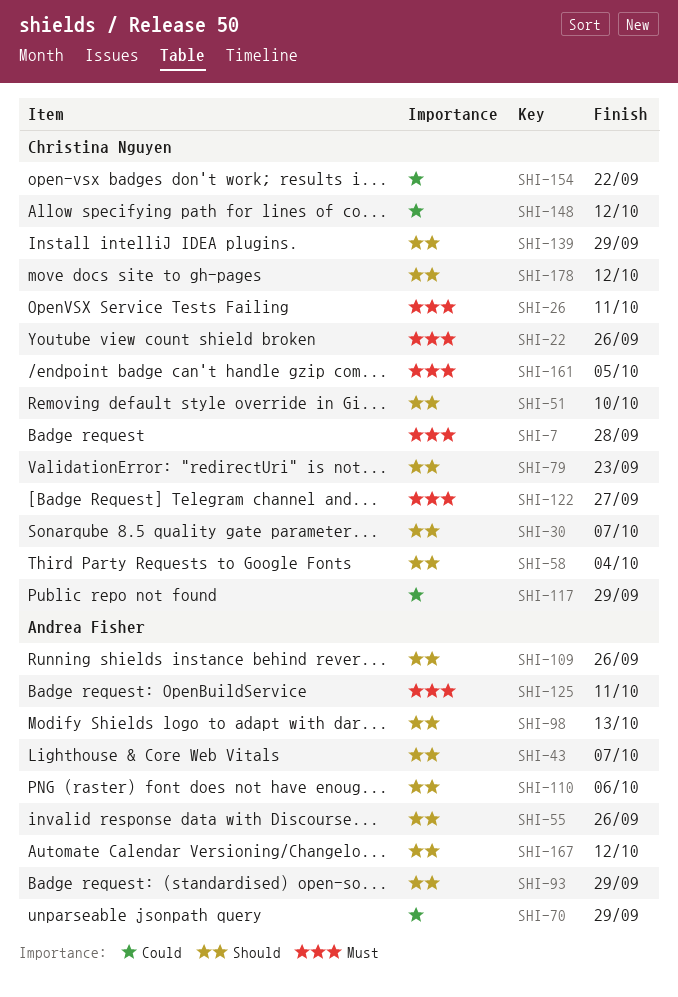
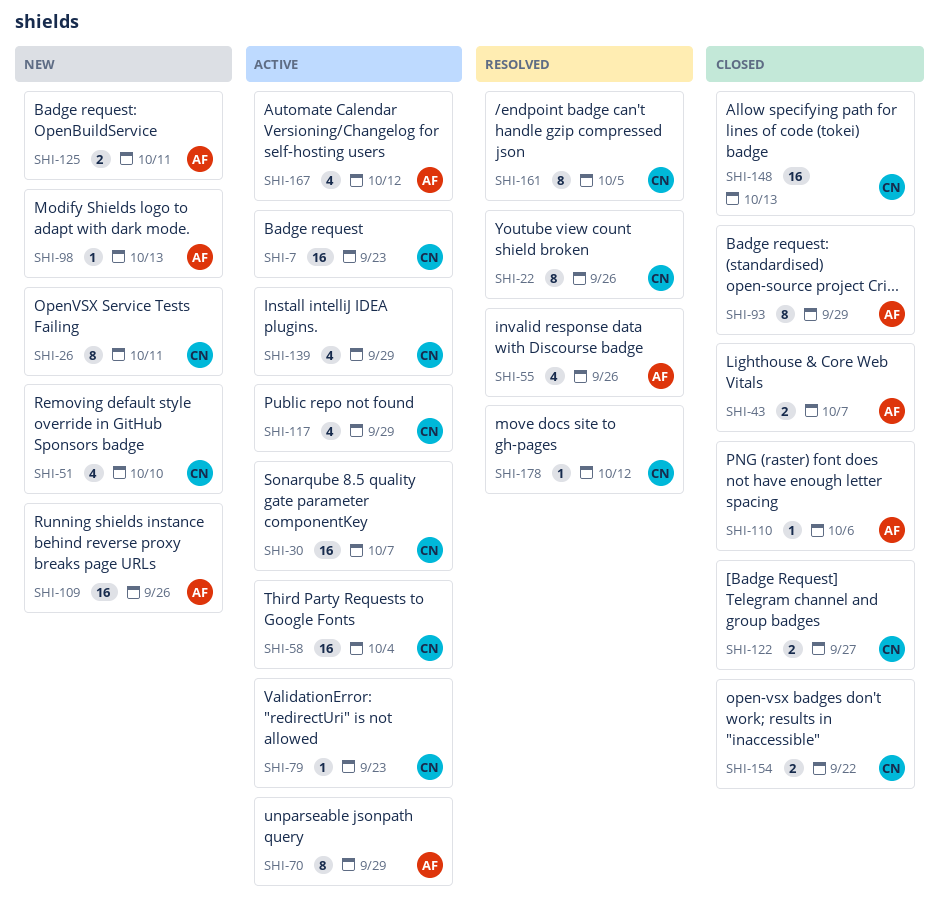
SHI-7, due: Sep 28 -> Sep 23
SHI-148, due: Oct 12 -> Oct 13

